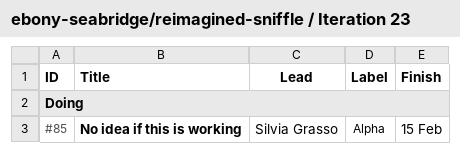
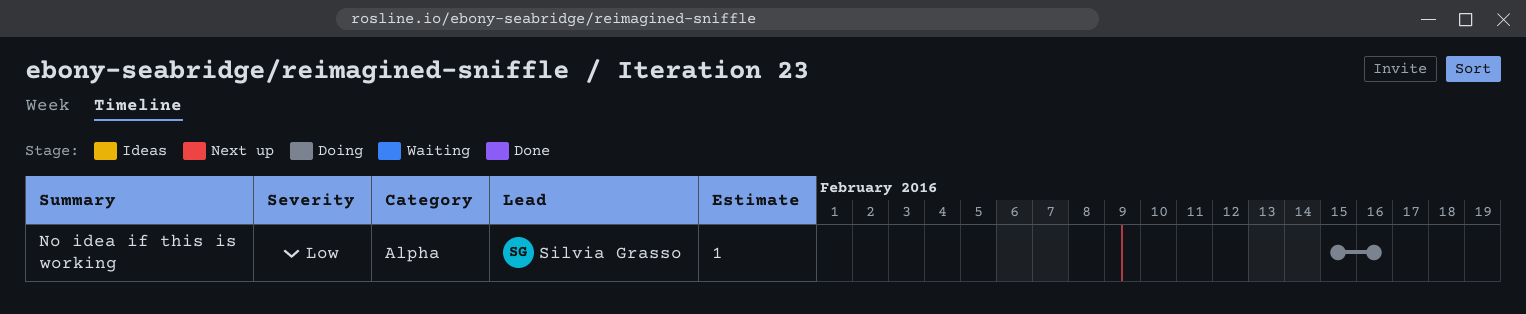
No idea if this is working, due: Feb 15 -> Feb 16

